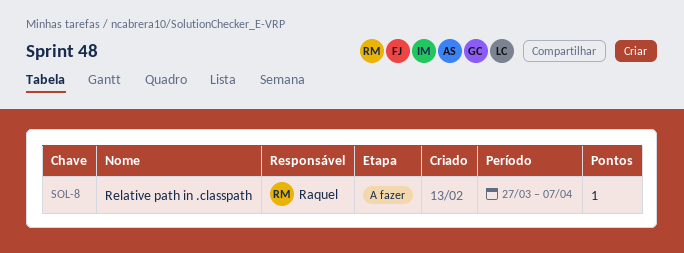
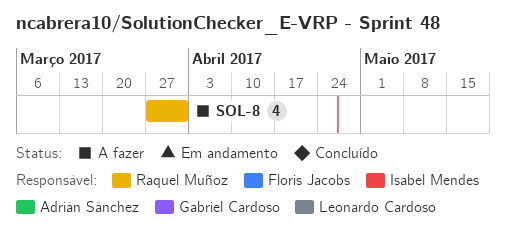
SOL-8, estimate: 1 -> 4
SOL-8, due: Apr 7 -> Mar 31

